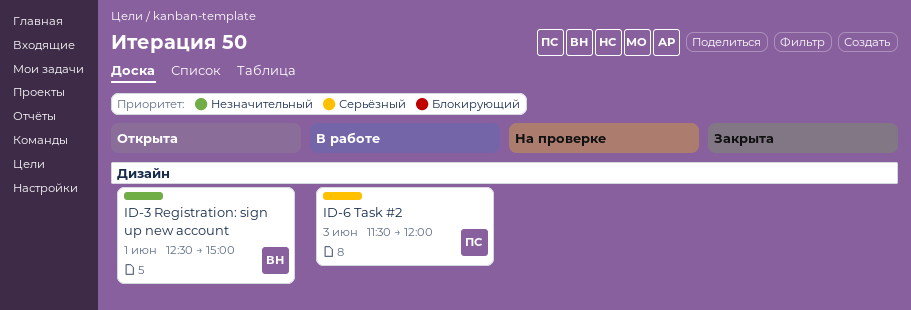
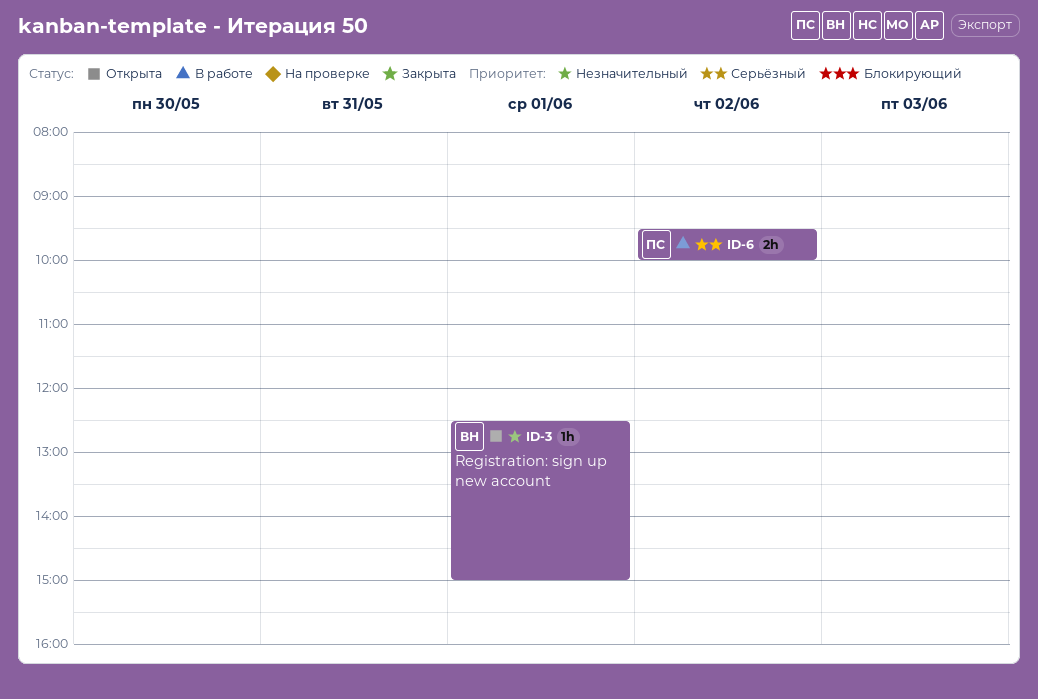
ID-6, day: Jun 3 -> Jun 2
ID-6, begins: 11:30 -> 09:30
ID-6, ends: 12:00 -> 10:00

